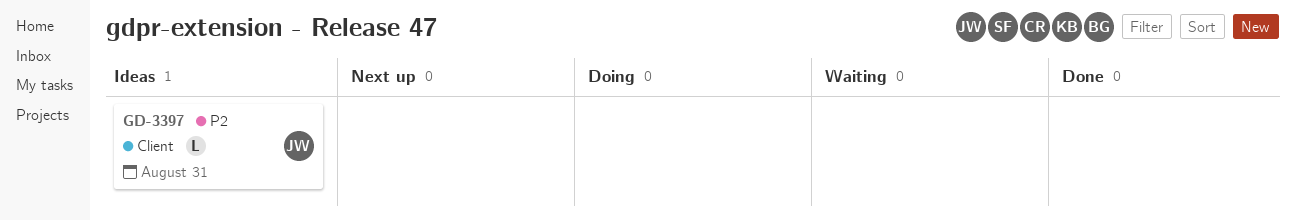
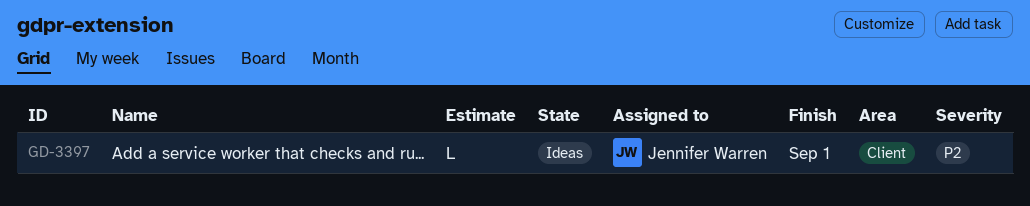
GD-3397, due: Aug 31 -> Sep 1

